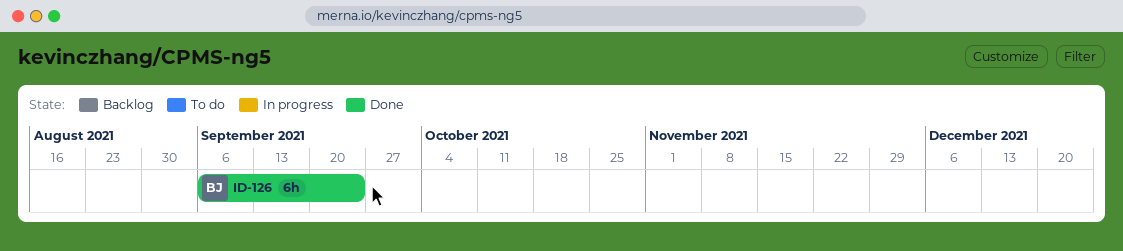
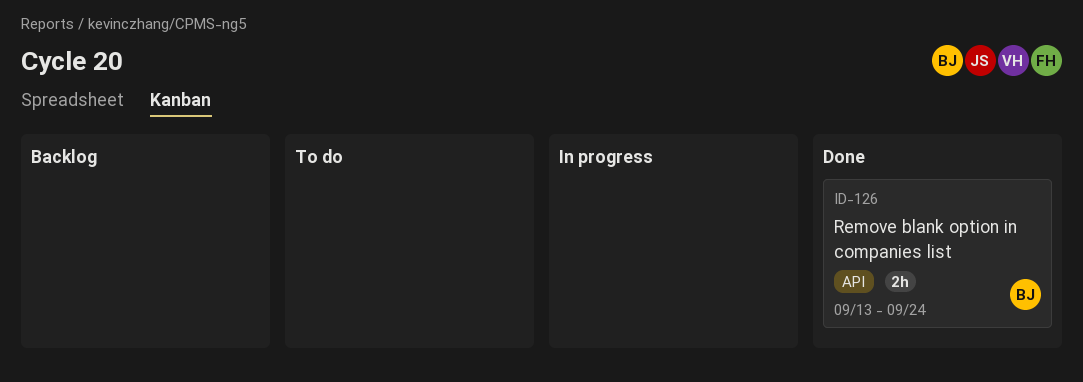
ID-126, estimate: 6h -> 2h
ID-126, start: Sep 6 -> Sep 13

